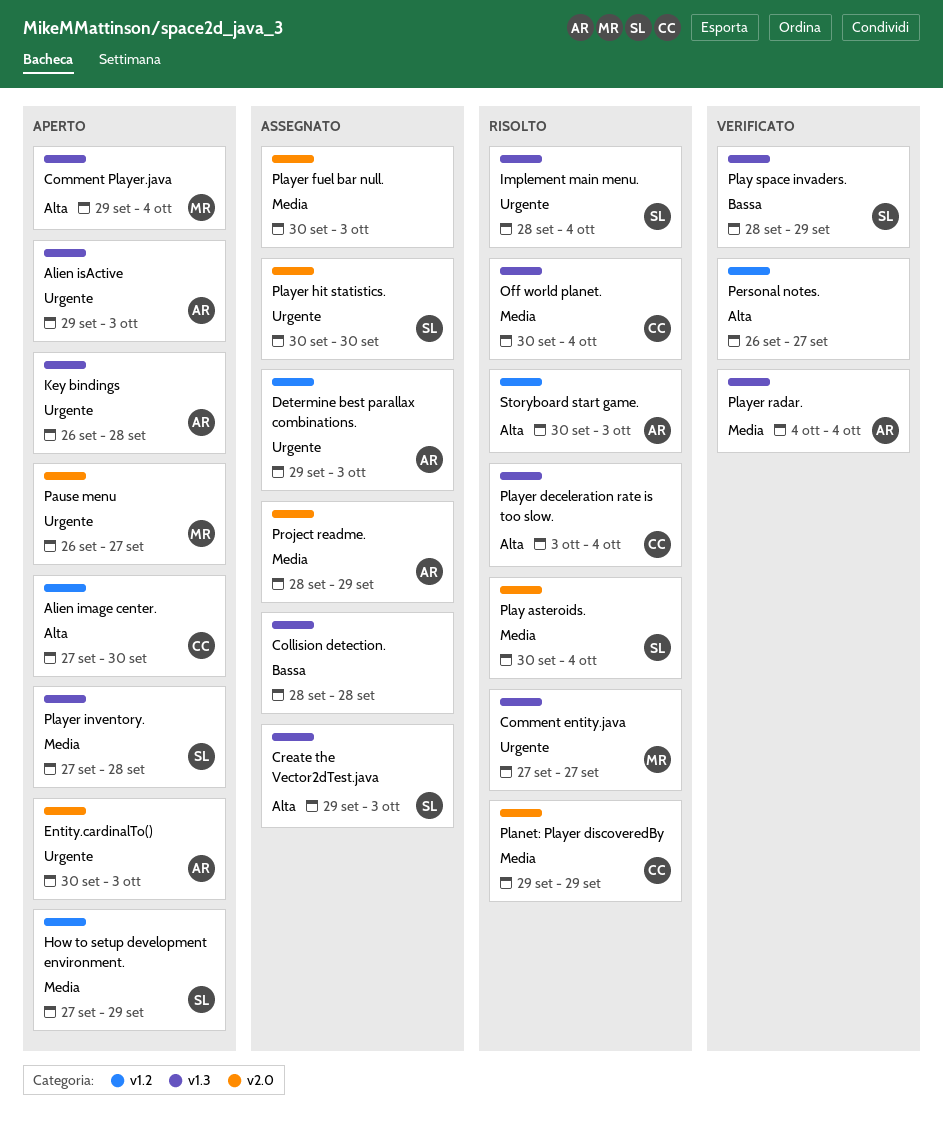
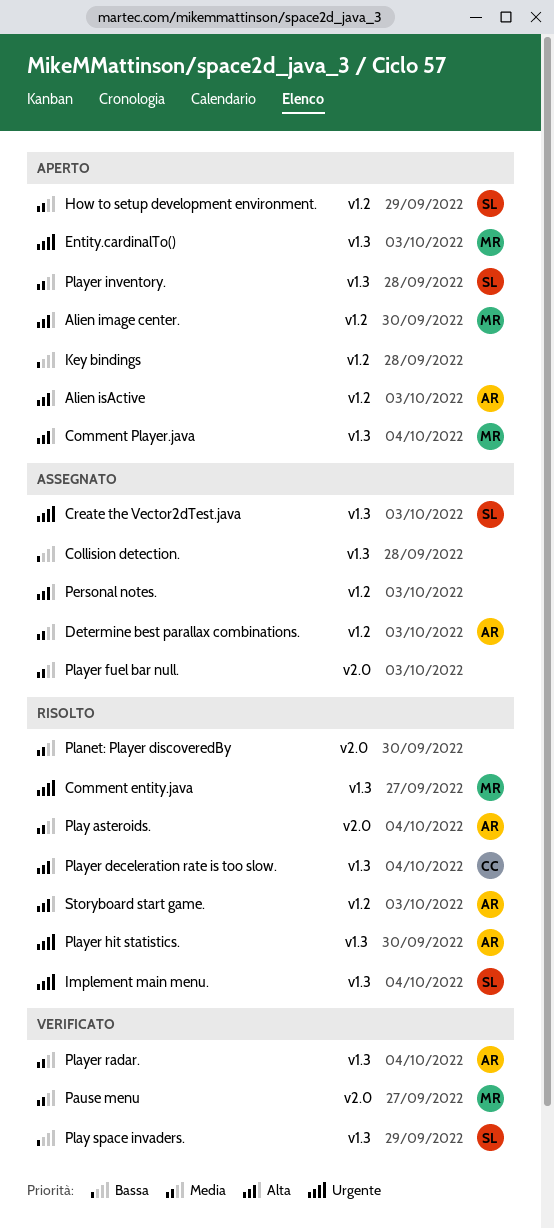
Alien image center., owner: CC -> MR
Alien isActive, priority: Urgente -> Alta
Alien isActive, label: v1.3 -> v1.2
Create the Vector2dTest.java, priority: Alta -> Urgente
Determine best parallax combinations., priority: Urgente -> Media
Entity.cardinalTo(), owner: AR -> MR
Entity.cardinalTo(), label: v2.0 -> v1.3
Key bindings, owner: AR -> none
Key bindings, priority: Urgente -> Bassa
Key bindings, label: v1.3 -> v1.2
Off world planet.: present -> none
Pause menu, status: Aperto -> Verificato
Pause menu, priority: Urgente -> Media
Personal notes., status: Verificato -> Assegnato
Personal notes., due: Sep 27 -> Oct 3
Planet: Player discoveredBy, owner: CC -> none
Planet: Player discoveredBy, due: Sep 29 -> Sep 30
Play asteroids., owner: SL -> AR
Player hit statistics., status: Assegnato -> Risolto
Player hit statistics., owner: SL -> AR
Player hit statistics., label: v2.0 -> v1.3
Project readme.: present -> none

